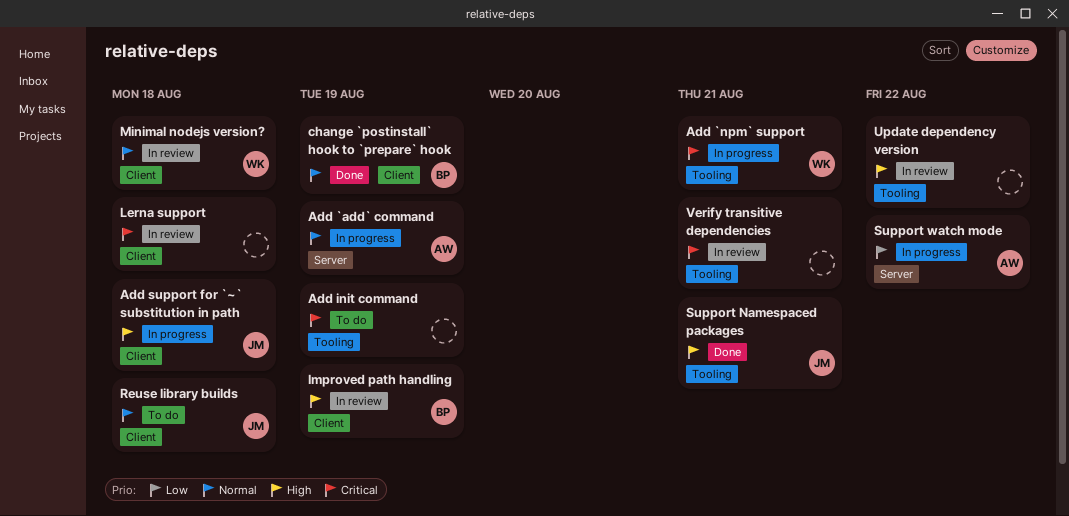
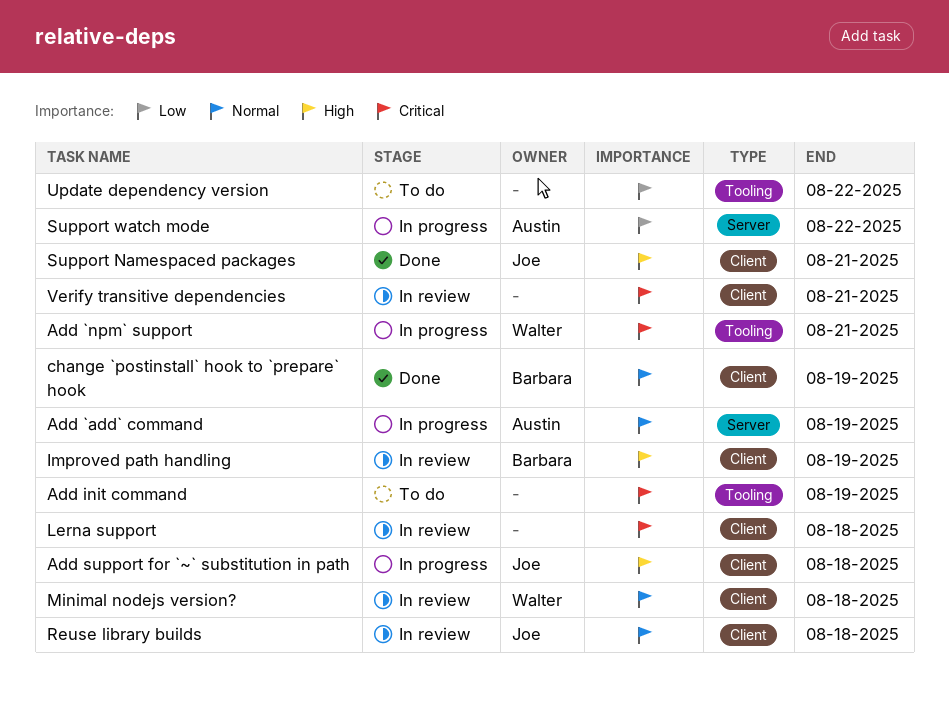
Reuse library builds, status: To do -> In review
Support Namespaced packages, label: Tooling -> Client
Update dependency version, status: In review -> To do
Update dependency version, priority: High -> Low
Verify transitive dependencies, label: Tooling -> Client

